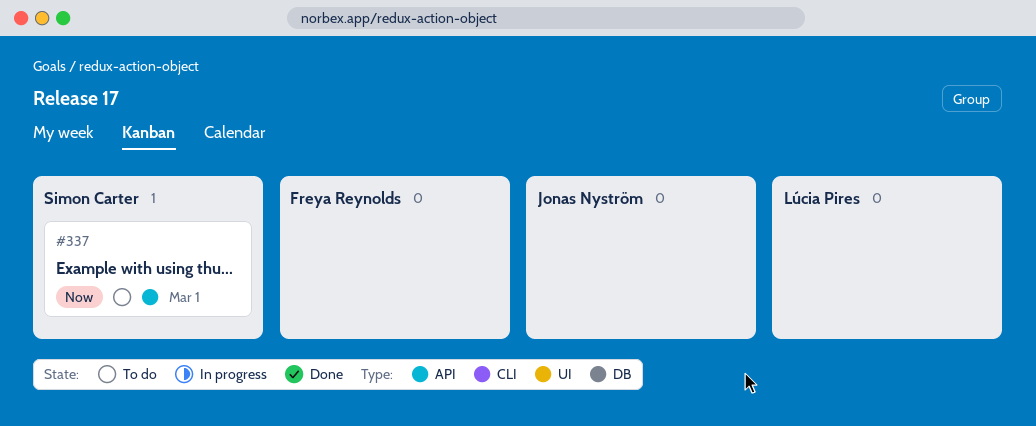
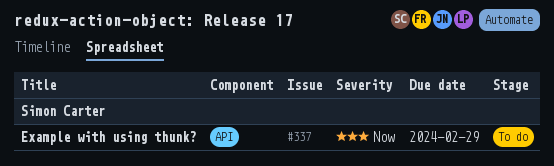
#337, due: Mar 1 -> Feb 29

